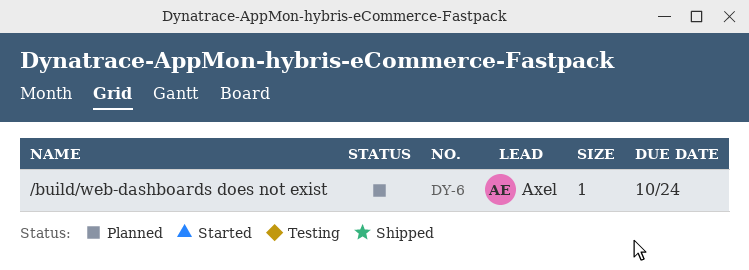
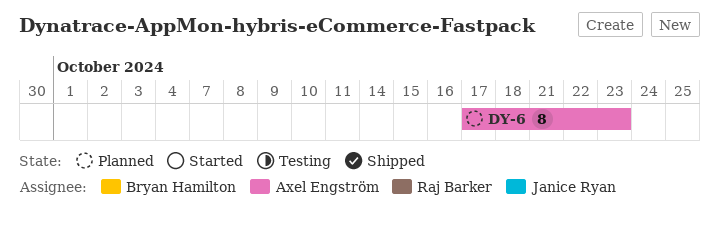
DY-6, estimate: 1 -> 8
DY-6, due: Oct 24 -> Oct 23

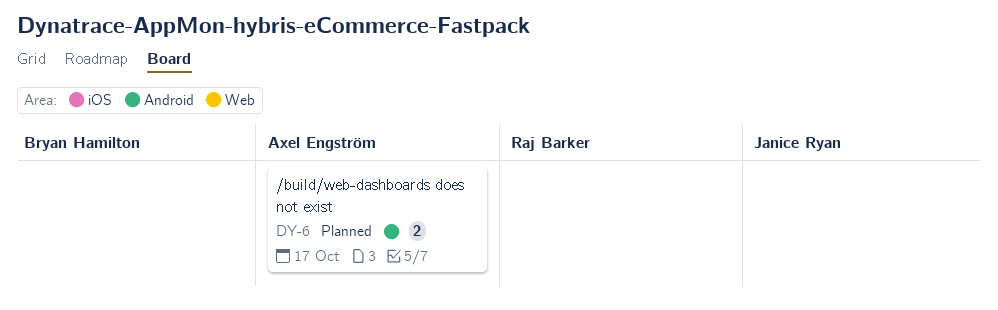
DY-6, estimate: 8 -> 2
DY-6, due: Oct 23 -> Oct 17

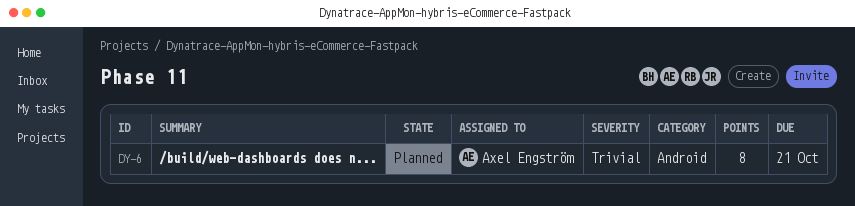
DY-6, estimate: 2 -> 8
DY-6, due: Oct 17 -> Oct 21

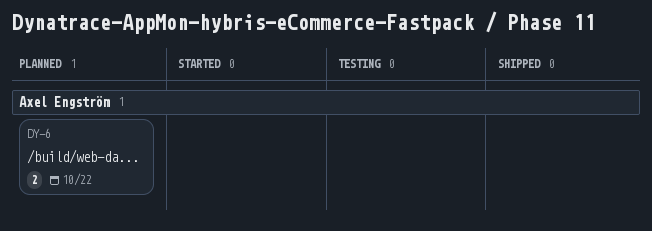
DY-6, estimate: 8 -> 2
DY-6, due: Oct 21 -> Oct 22

